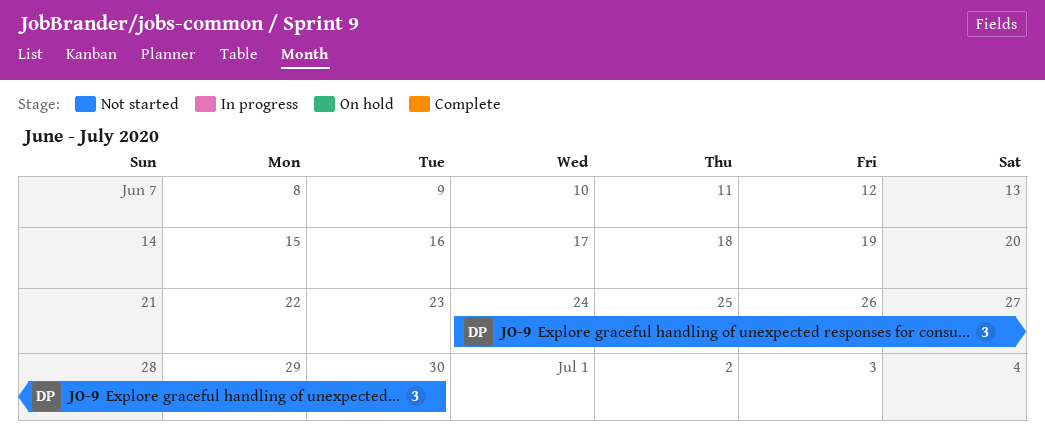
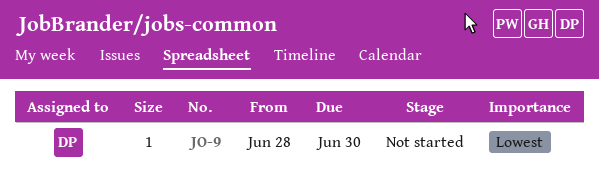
JO-9, estimate: 3 -> 1
JO-9, start: Jun 24 -> Jun 28

